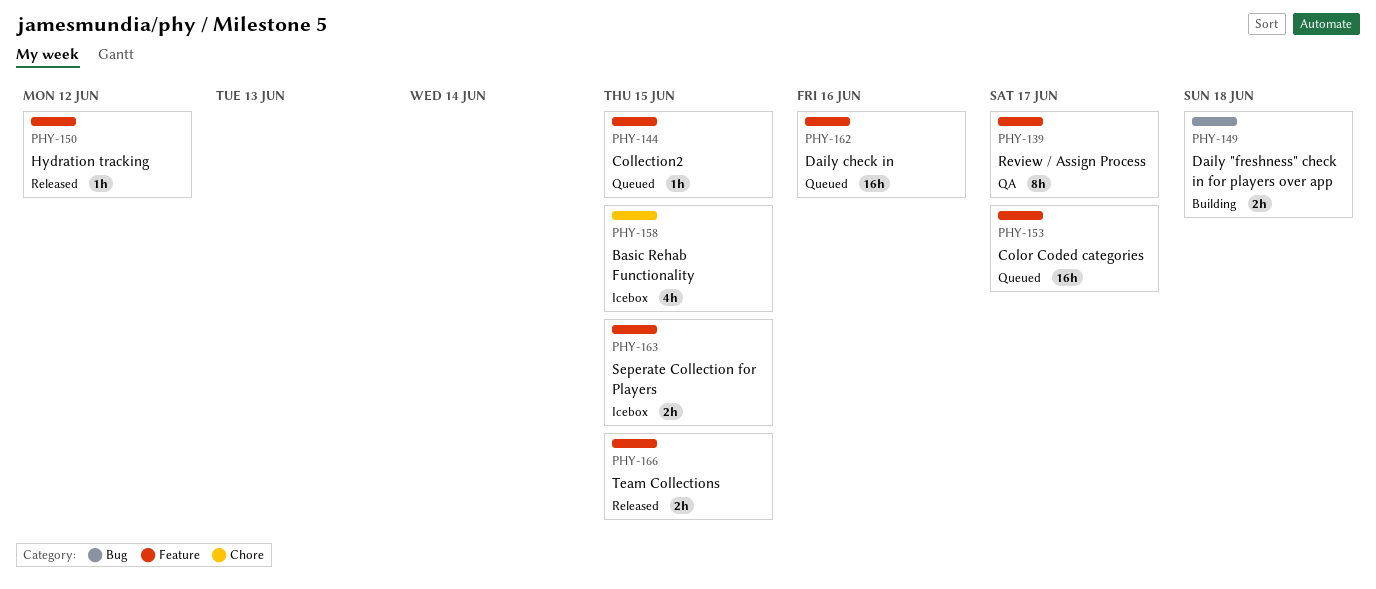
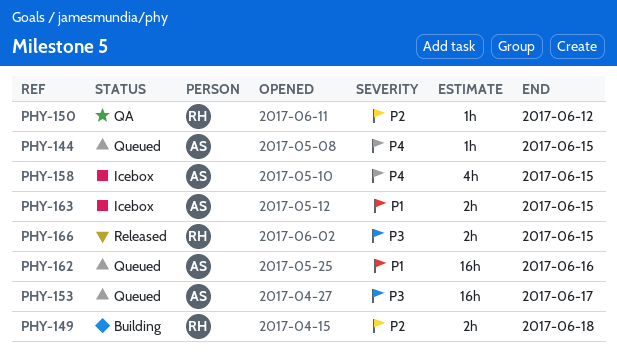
PHY-139: present -> none
PHY-150, status: Released -> QA

